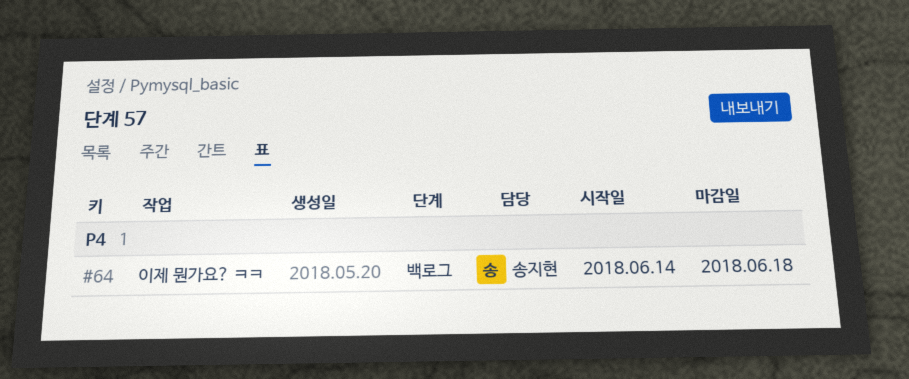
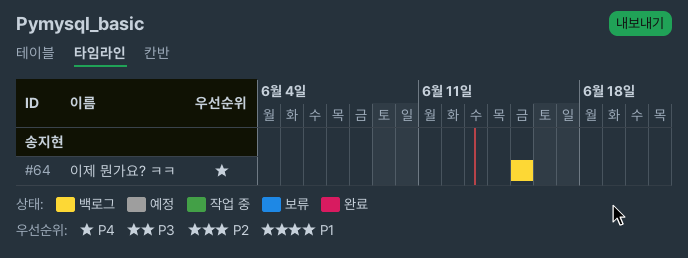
#64, start: Jun 14 -> Jun 15
#64, due: Jun 18 -> Jun 15

